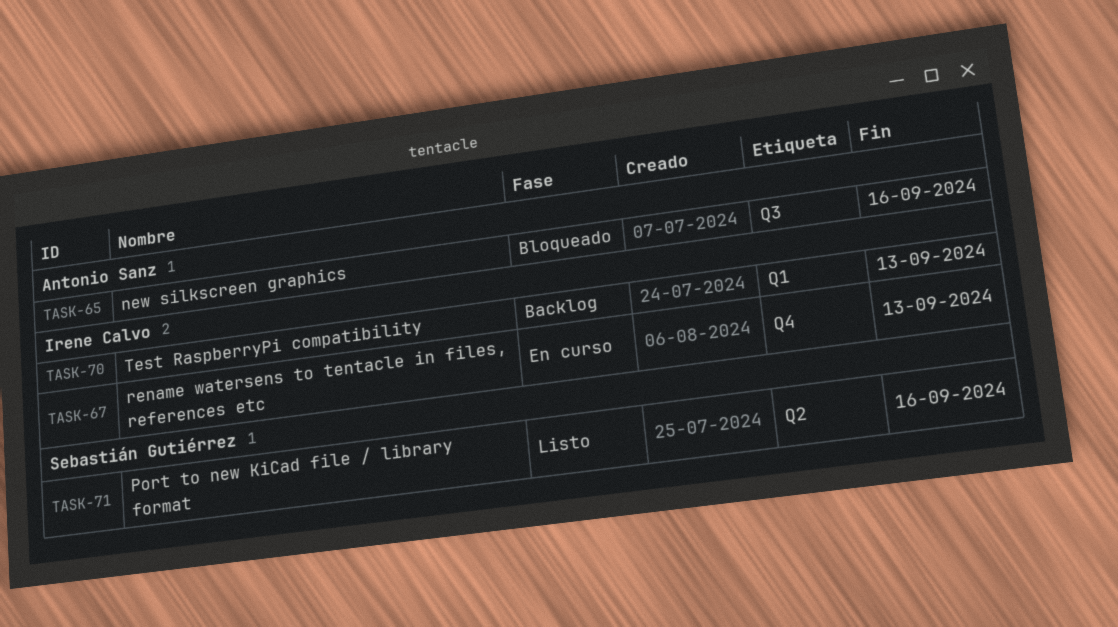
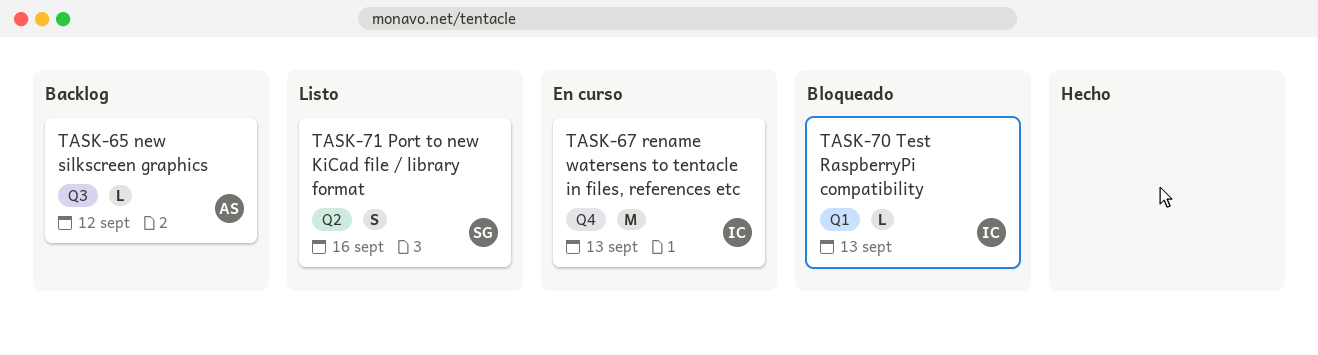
TASK-65, status: Bloqueado -> Backlog
TASK-65, due: Sep 16 -> Sep 12
TASK-70, status: Backlog -> Bloqueado

